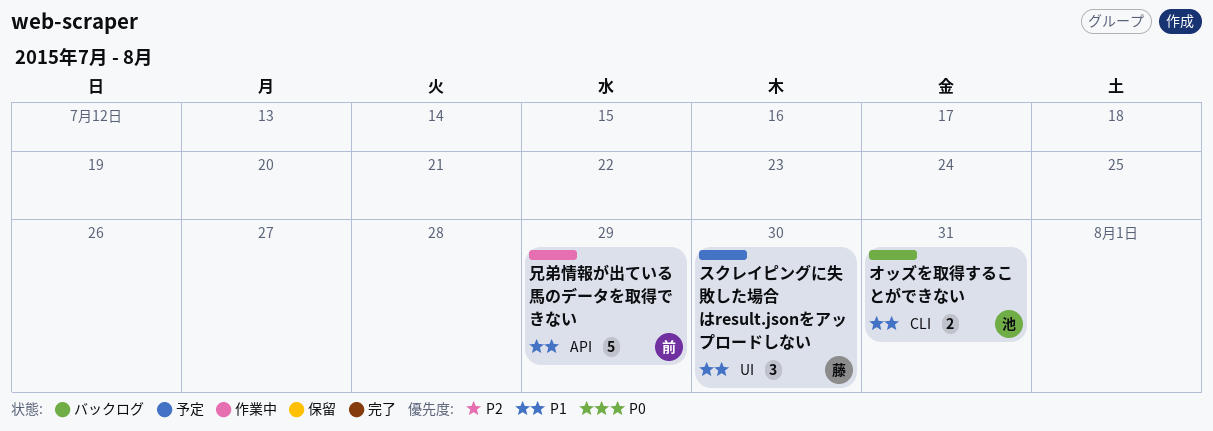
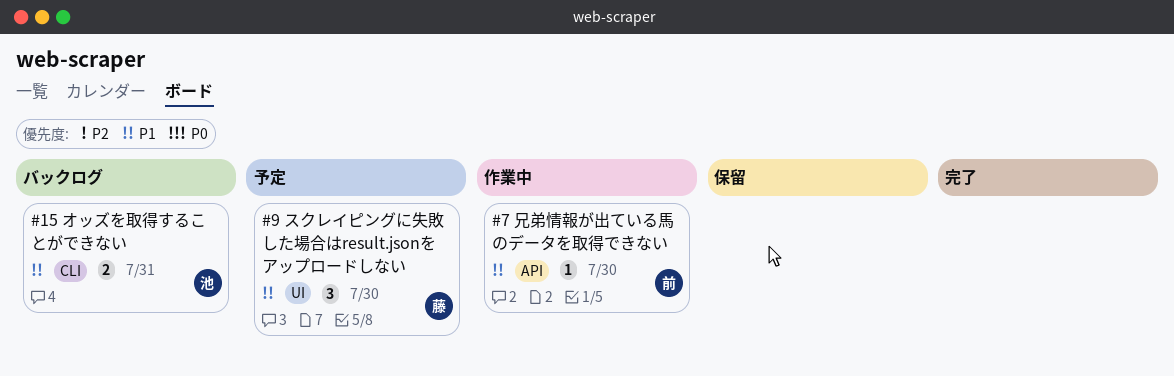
兄弟情報が出ている馬のデータを取得できない, estimate: 5 -> 1
兄弟情報が出ている馬のデータを取得できない, due: Jul 29 -> Jul 30

